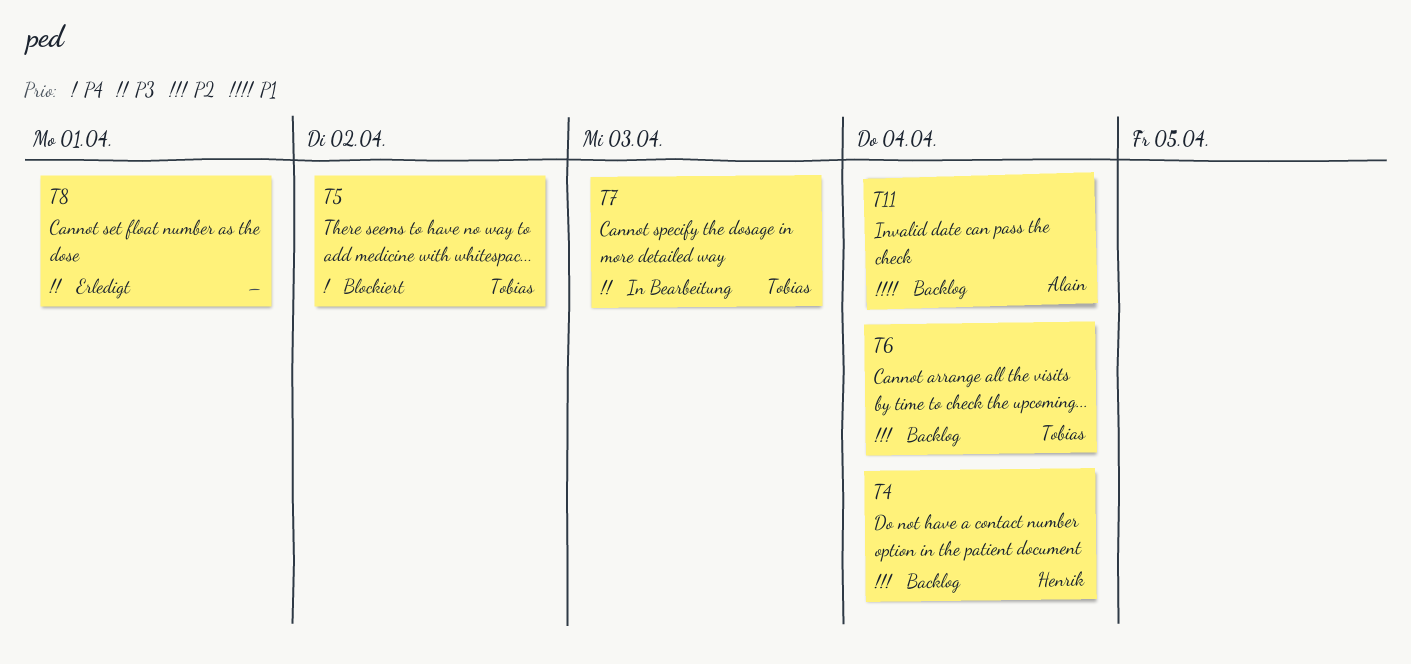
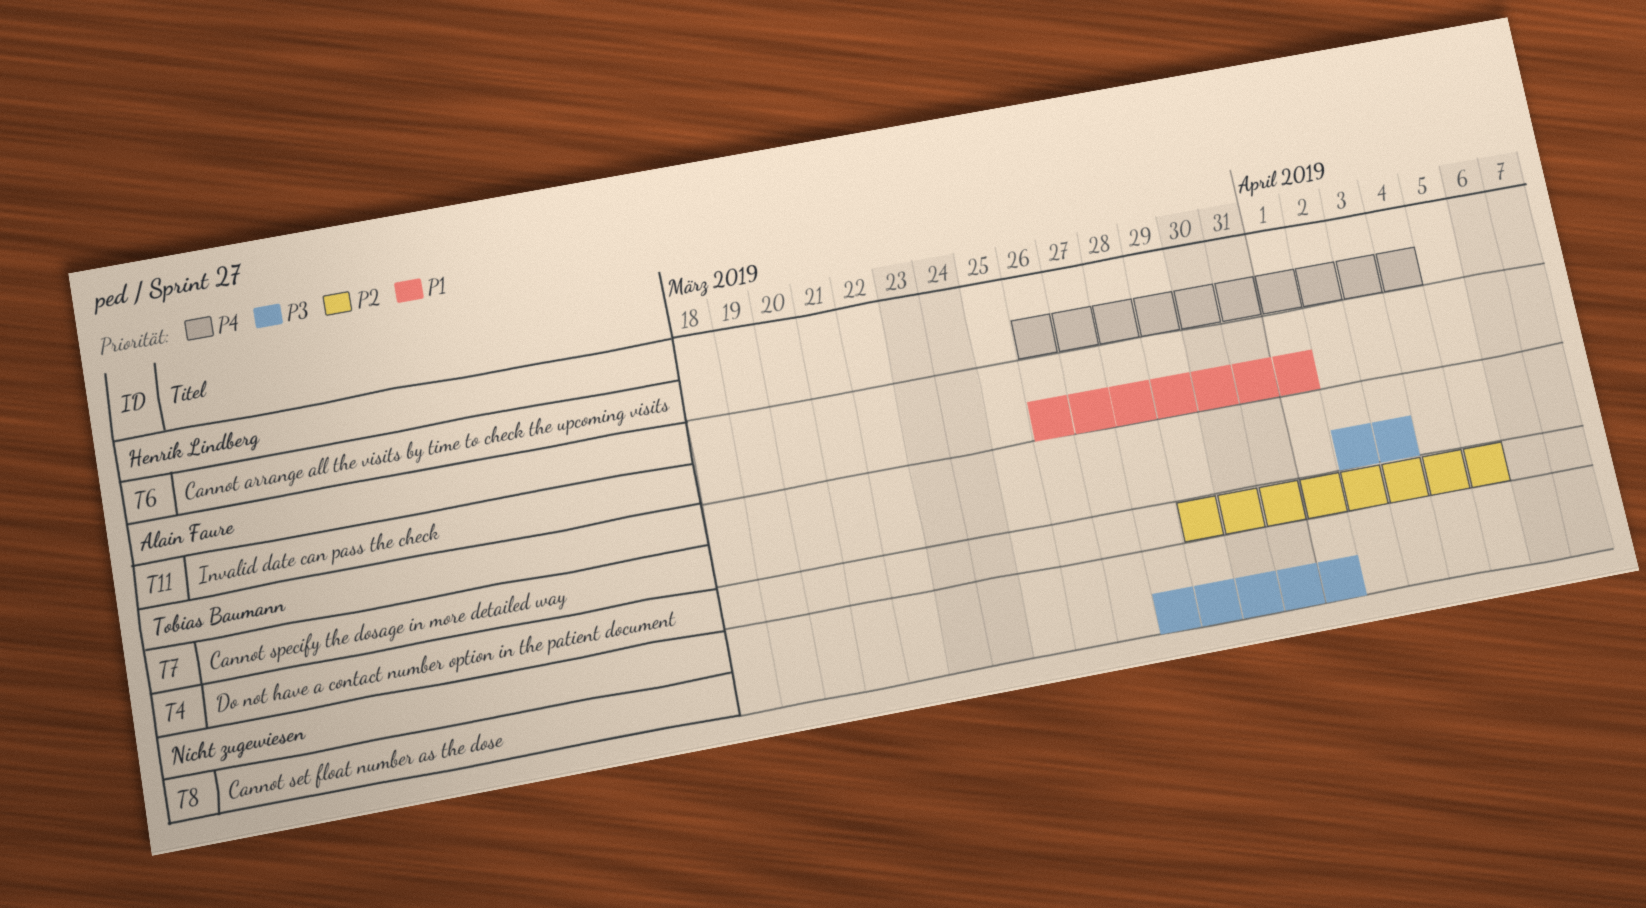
T4, owner: Henrik Lindberg -> Tobias Baumann
T4, due: Apr 4 -> Apr 5
T5: present -> none
T6, owner: Tobias Baumann -> Henrik Lindberg
T6, priority: P2 -> P4
T11, due: Apr 4 -> Apr 1

